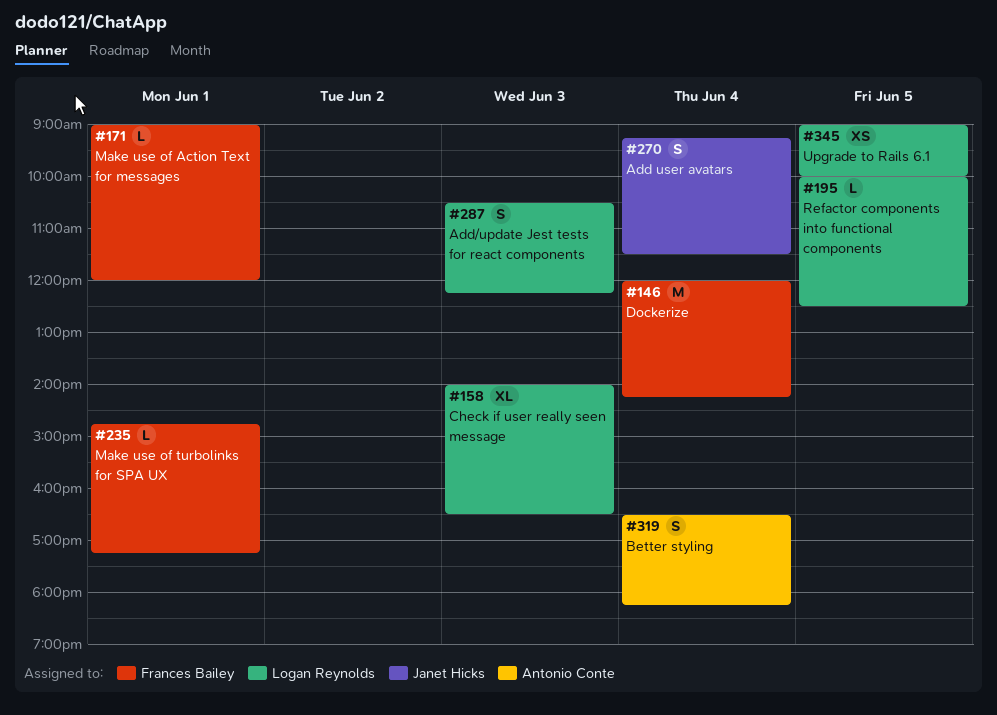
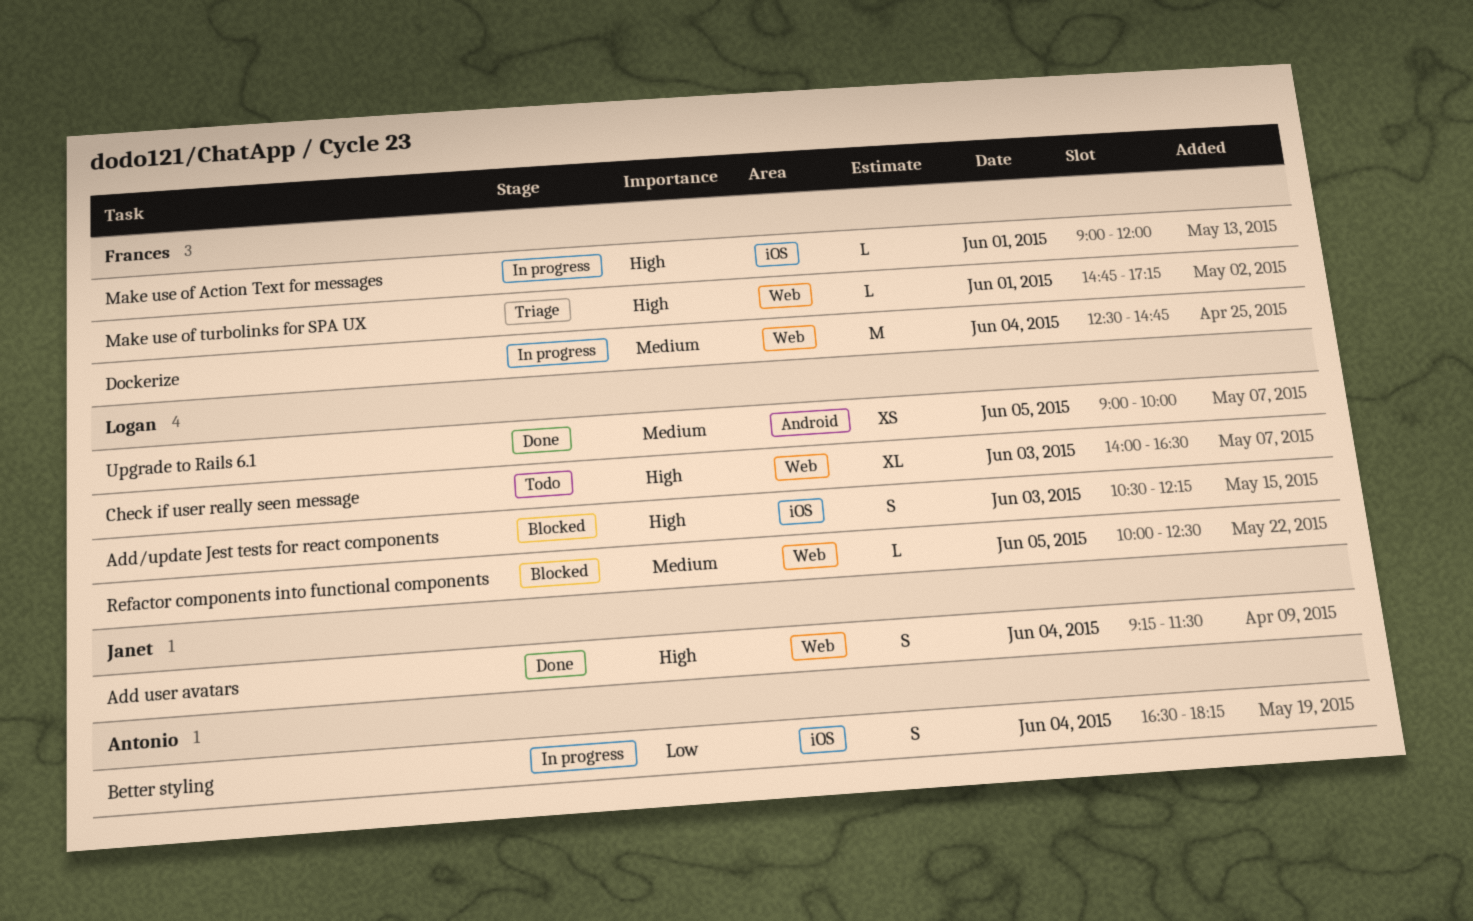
Dockerize, begins: 12:00 -> 12:30
Dockerize, ends: 14:15 -> 14:45

